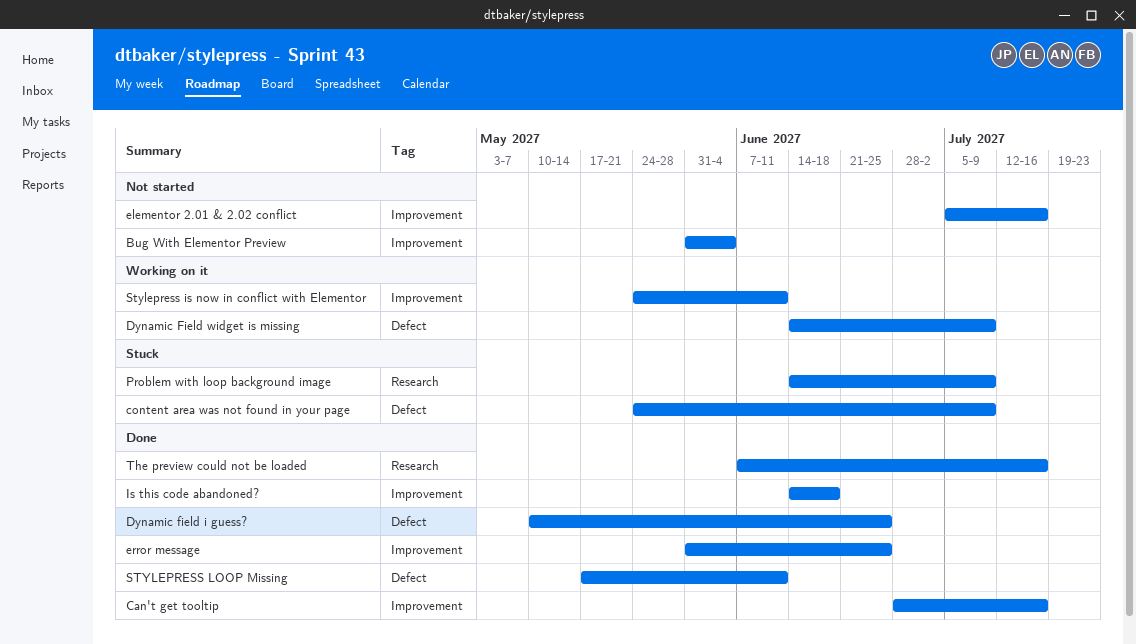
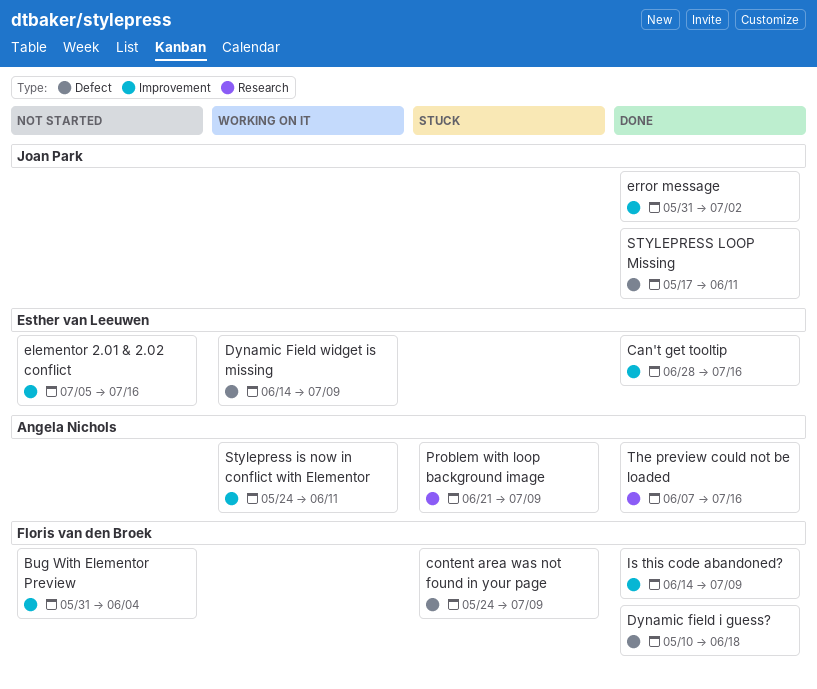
Dynamic field i guess?, due: Jun 25 -> Jun 18
error message, due: Jun 25 -> Jul 2
Is this code abandoned?, due: Jun 18 -> Jul 9
Problem with loop background image, start: Jun 14 -> Jun 21

